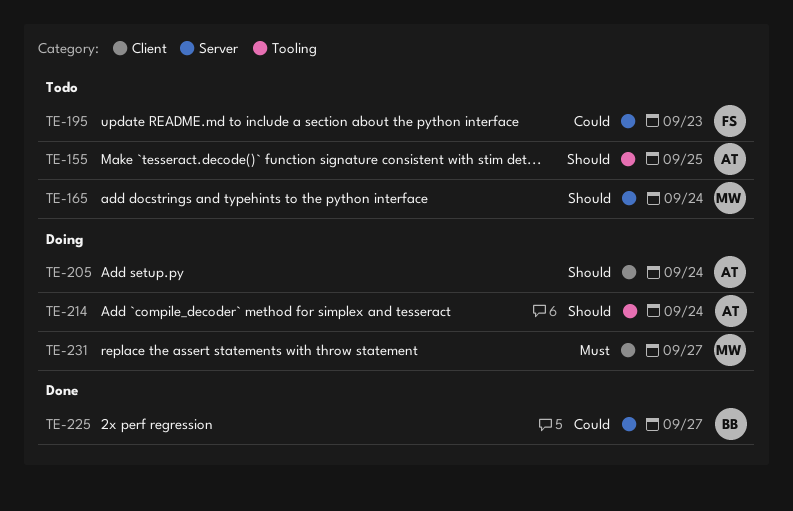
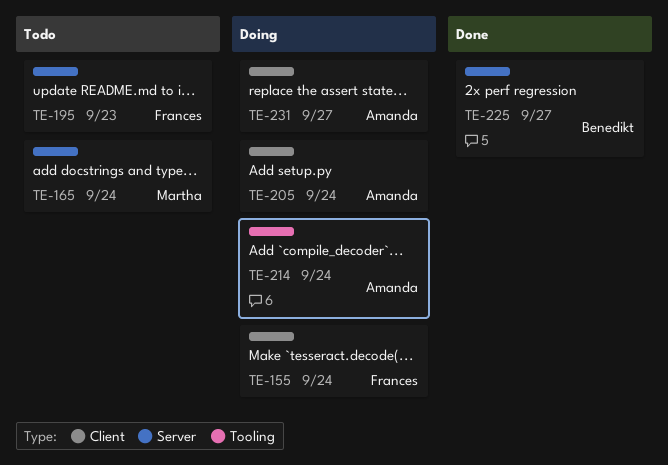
TE-155, status: Todo -> Doing
TE-155, owner: Amanda -> Frances
TE-155, label: Tooling -> Client
TE-155, due: Sep 25 -> Sep 24
TE-231, owner: Martha -> Amanda

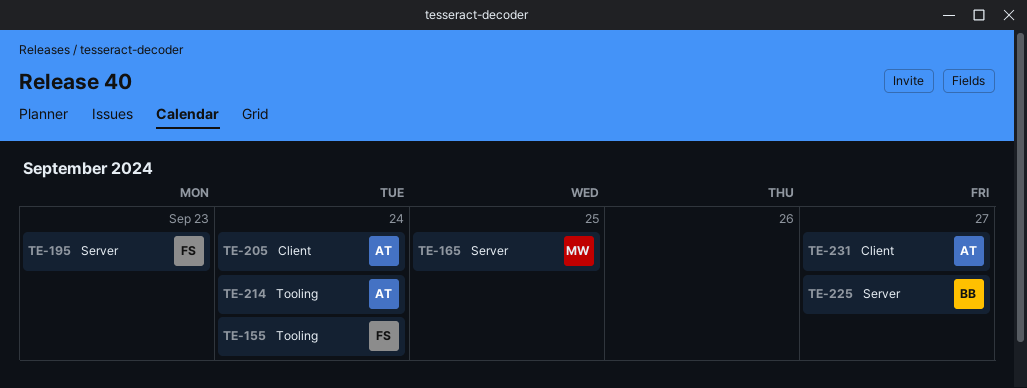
TE-155, label: Client -> Tooling
TE-165, due: Sep 24 -> Sep 25

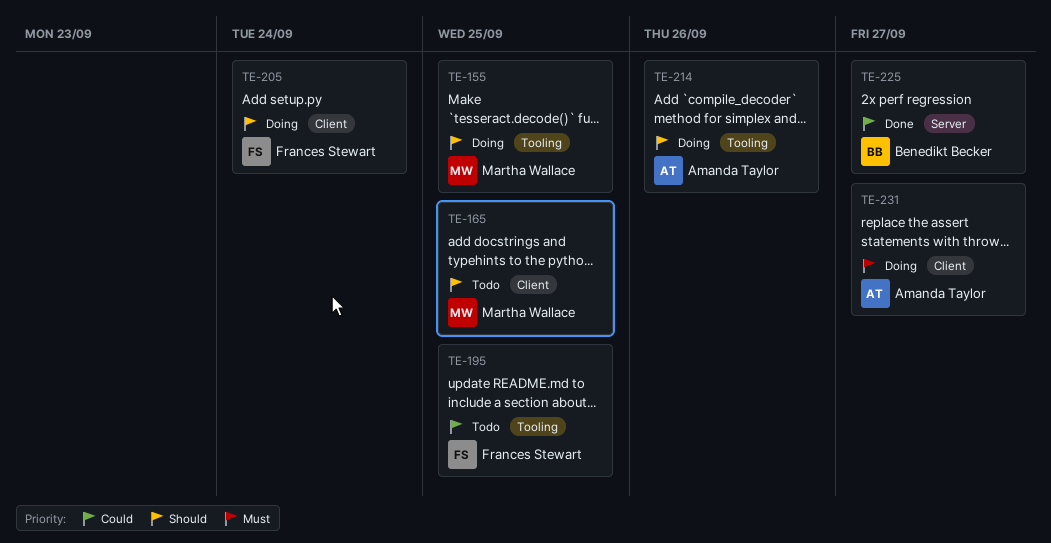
TE-155, owner: Frances Stewart -> Martha Wallace
TE-155, due: Sep 24 -> Sep 25
TE-165, label: Server -> Client
TE-195, label: Server -> Tooling
TE-195, due: Sep 23 -> Sep 25
TE-205, owner: Amanda Taylor -> Frances Stewart
TE-214, due: Sep 24 -> Sep 26

